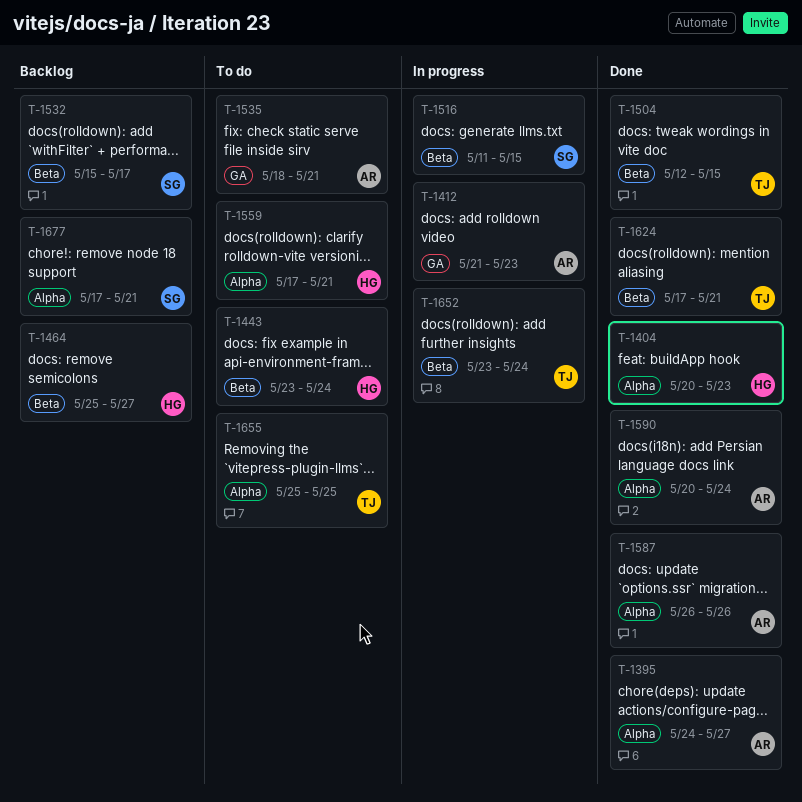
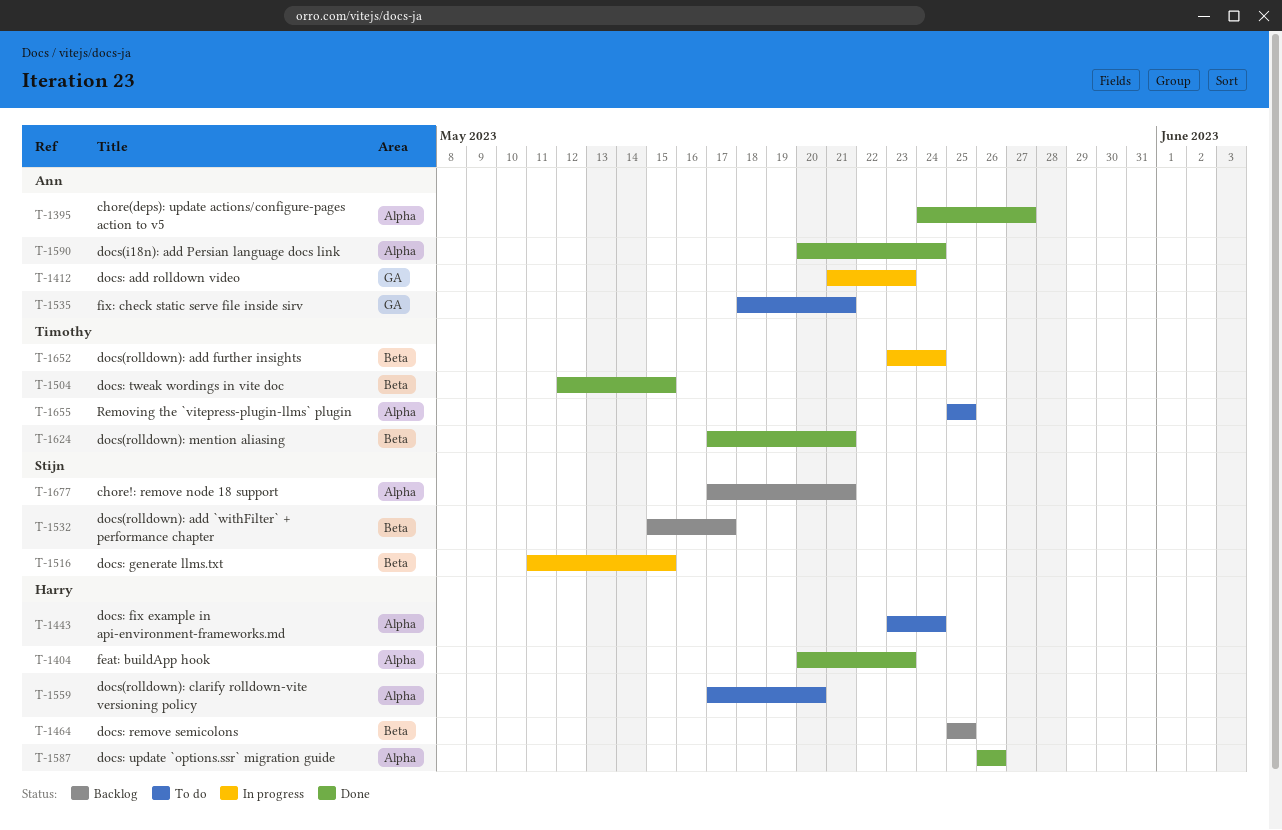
T-1443, label: Beta -> Alpha
T-1464, due: May 27 -> May 25
T-1559, due: May 21 -> May 20
T-1587, owner: Ann -> Harry

